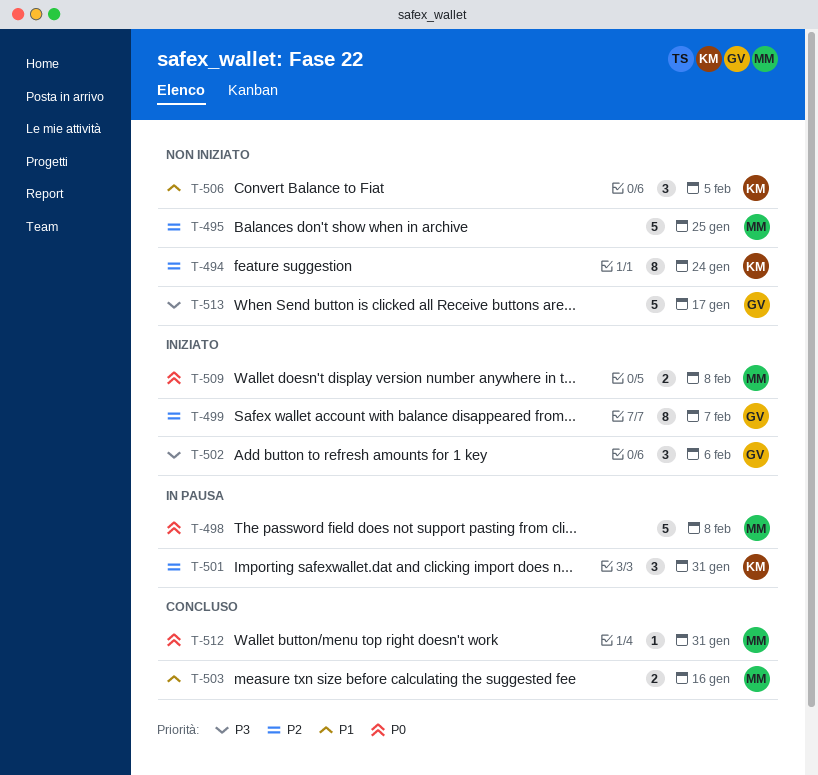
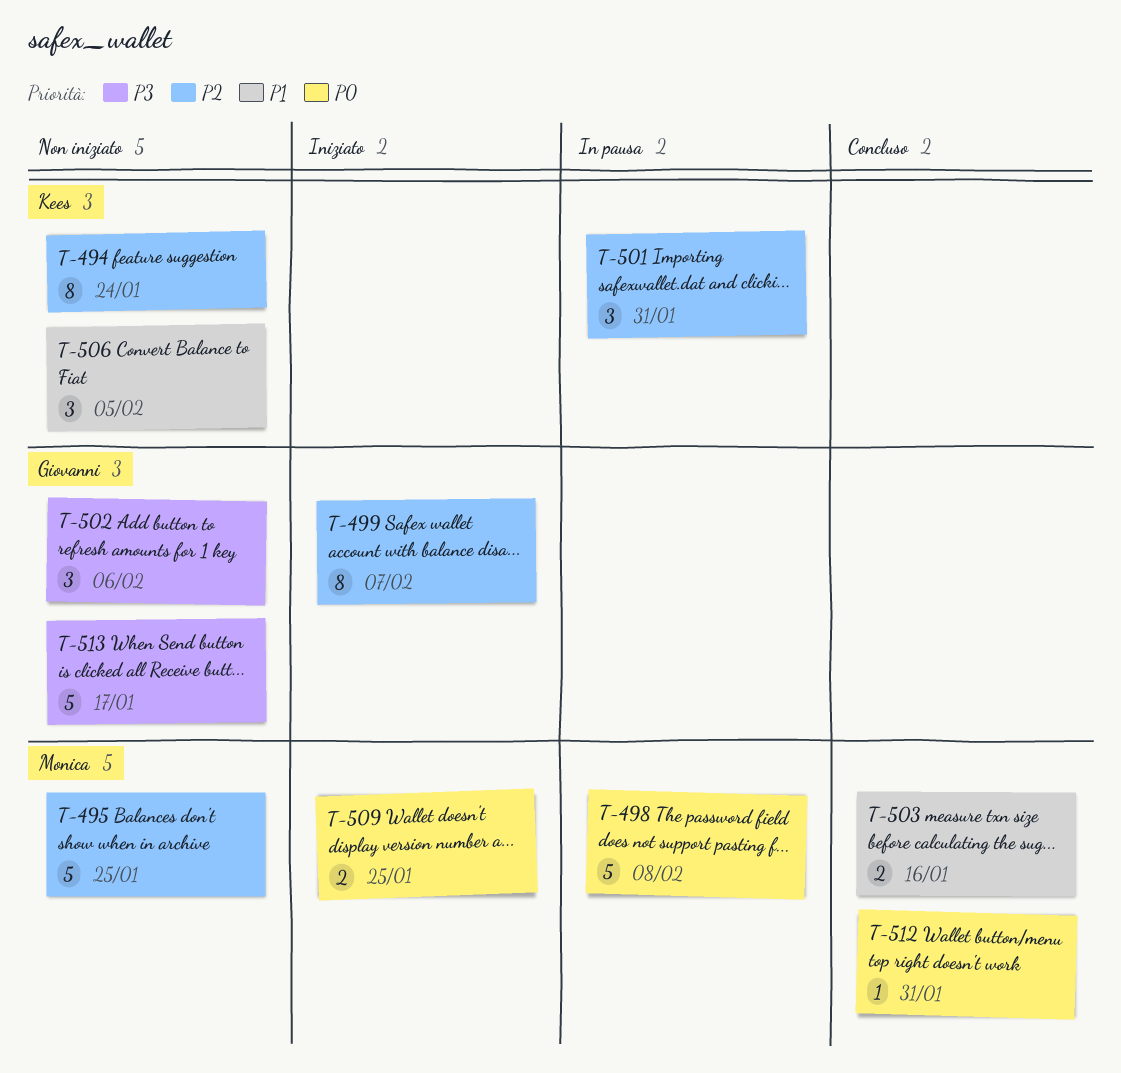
T-502, status: Iniziato -> Non iniziato
T-509, due: Feb 8 -> Jan 25

